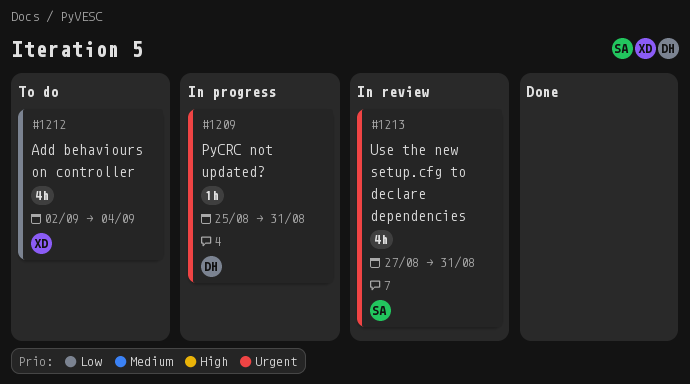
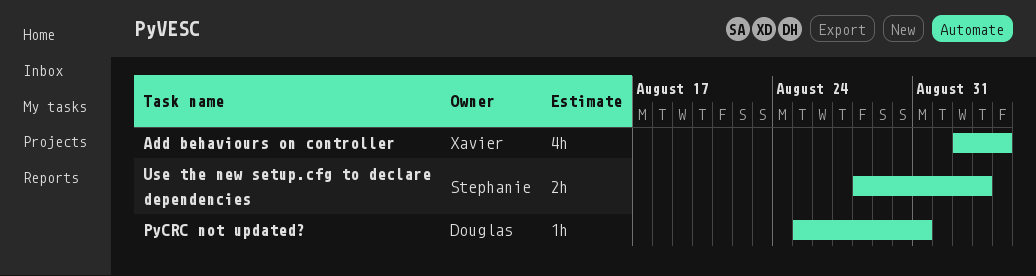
Use the new setup.cfg to declare dependencies, estimate: 4h -> 2h
Use the new setup.cfg to declare dependencies, start: Aug 27 -> Aug 28
Use the new setup.cfg to declare dependencies, due: Aug 31 -> Sep 3

